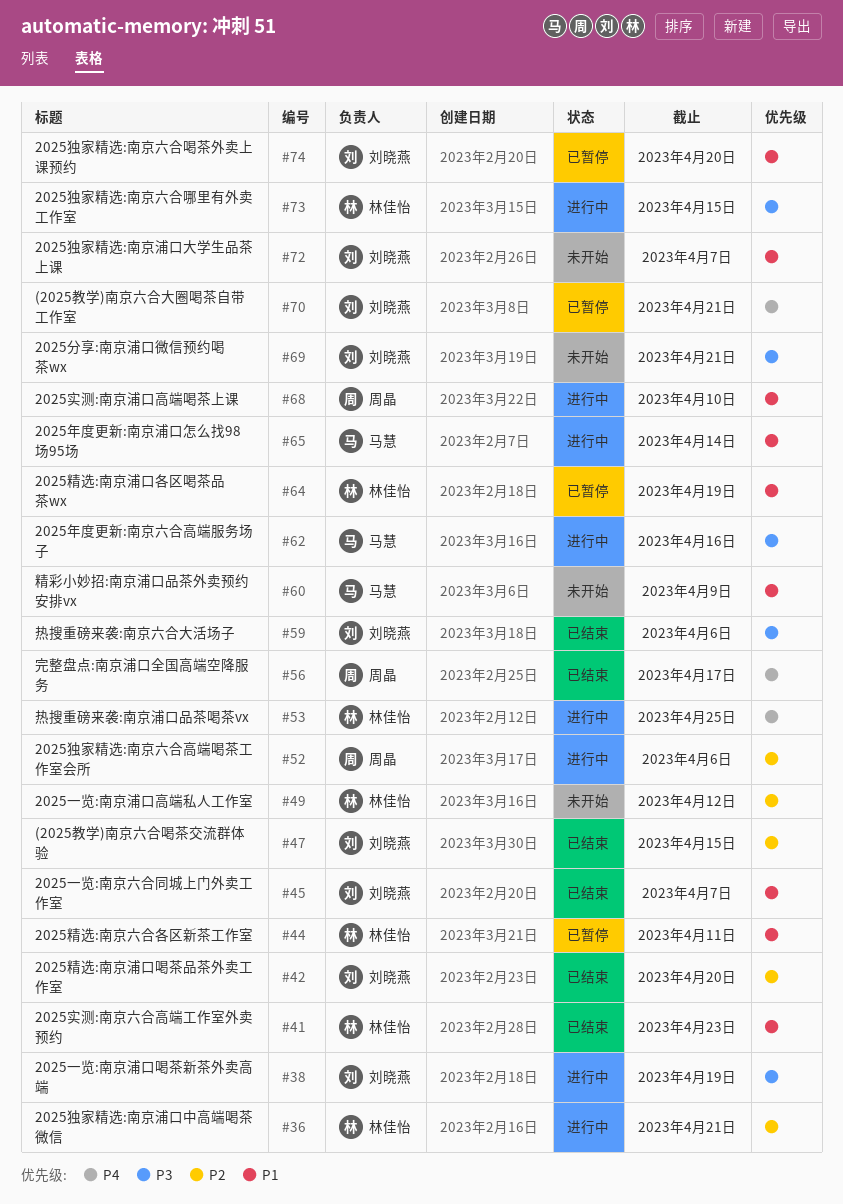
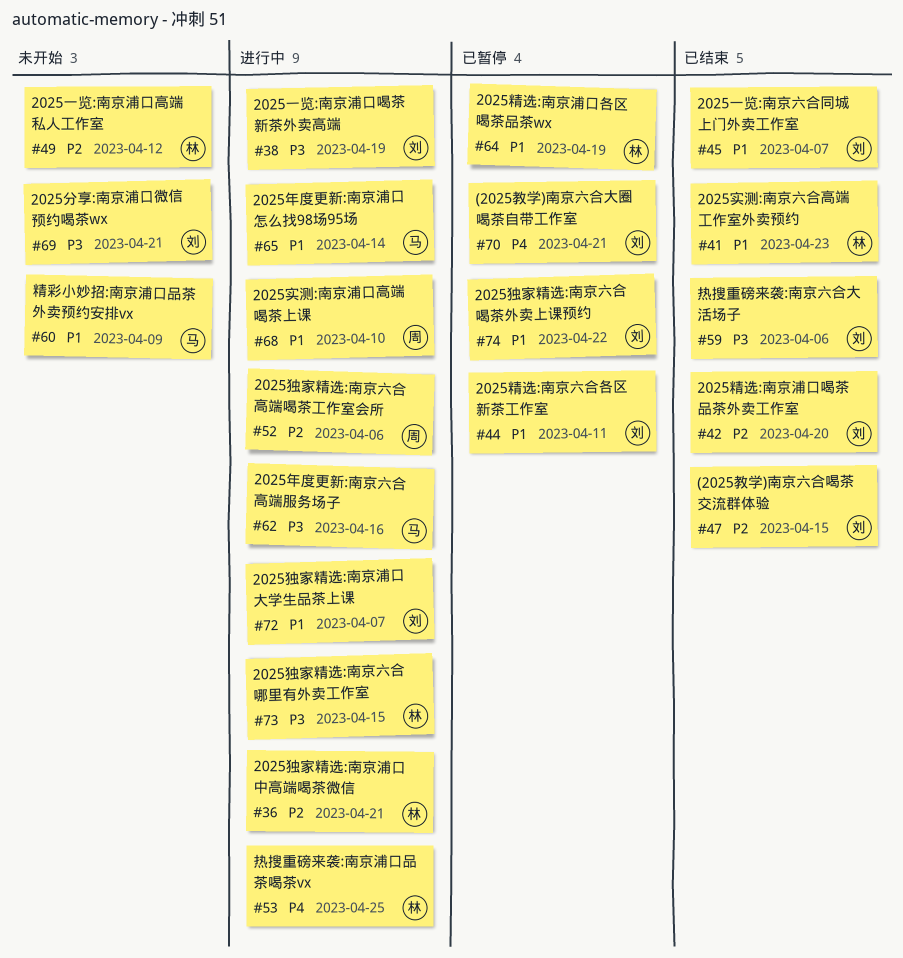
#44, owner: 林佳怡 -> 刘晓燕
#56: present -> none
#72, status: 未开始 -> 进行中
#74, due: Apr 20 -> Apr 22

